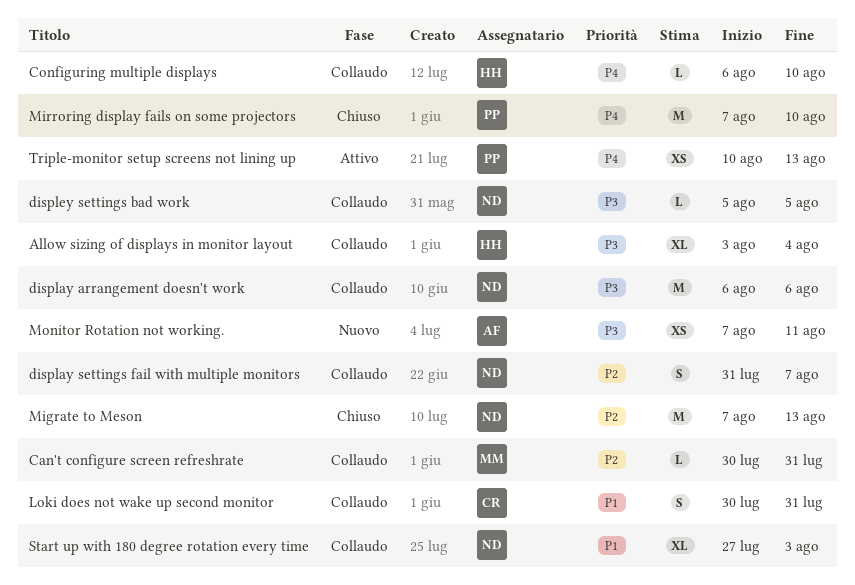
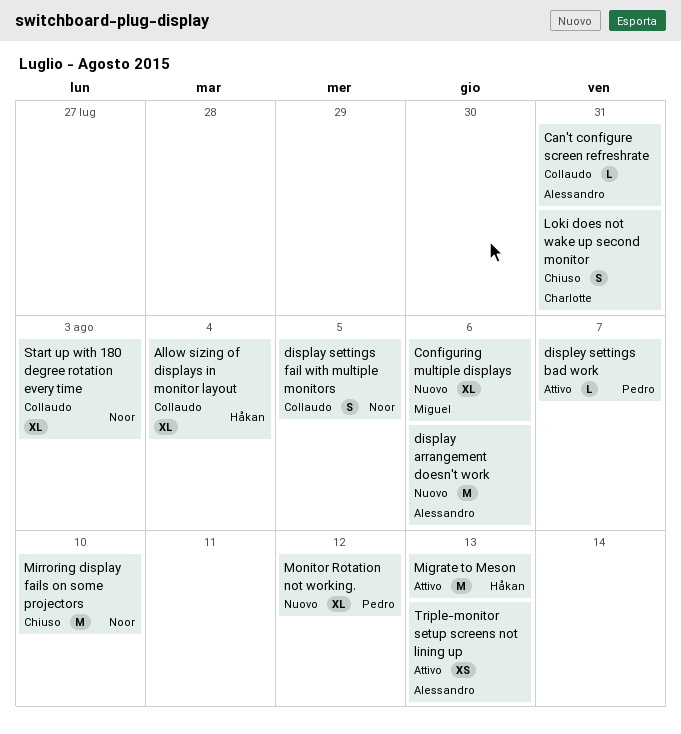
Can't configure screen refreshrate, owner: Miguel -> Alessandro
Configuring multiple displays, status: Collaudo -> Nuovo
Configuring multiple displays, owner: Håkan -> Miguel
Configuring multiple displays, estimate: L -> XL
Configuring multiple displays, due: Aug 10 -> Aug 6
display arrangement doesn't work, status: Collaudo -> Nuovo
display arrangement doesn't work, owner: Noor -> Alessandro
display settings fail with multiple monitors, due: Aug 7 -> Aug 5
displey settings bad work, status: Collaudo -> Attivo
displey settings bad work, owner: Noor -> Pedro
displey settings bad work, due: Aug 5 -> Aug 7
Loki does not wake up second monitor, status: Collaudo -> Chiuso
Migrate to Meson, status: Chiuso -> Attivo
Migrate to Meson, owner: Noor -> Håkan
Mirroring display fails on some projectors, owner: Pedro -> Noor
Monitor Rotation not working., owner: Alessandro -> Pedro
Monitor Rotation not working., estimate: XS -> XL
Monitor Rotation not working., due: Aug 11 -> Aug 12
Triple-monitor setup screens not lining up, owner: Pedro -> Alessandro

